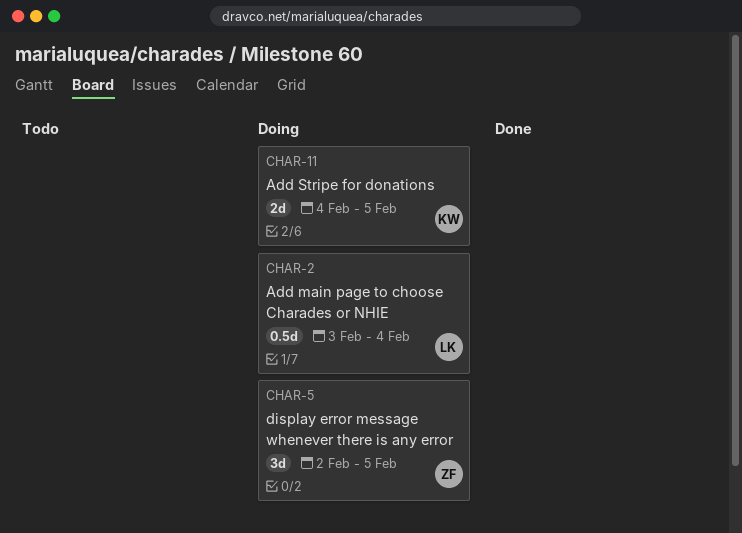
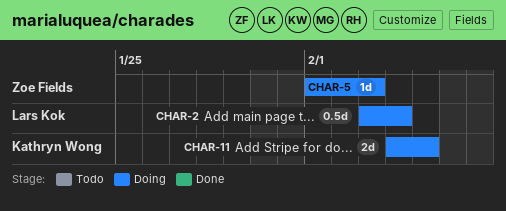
CHAR-5, estimate: 3d -> 1d
CHAR-5, start: Feb 2 -> Feb 1
CHAR-5, due: Feb 5 -> Feb 3

